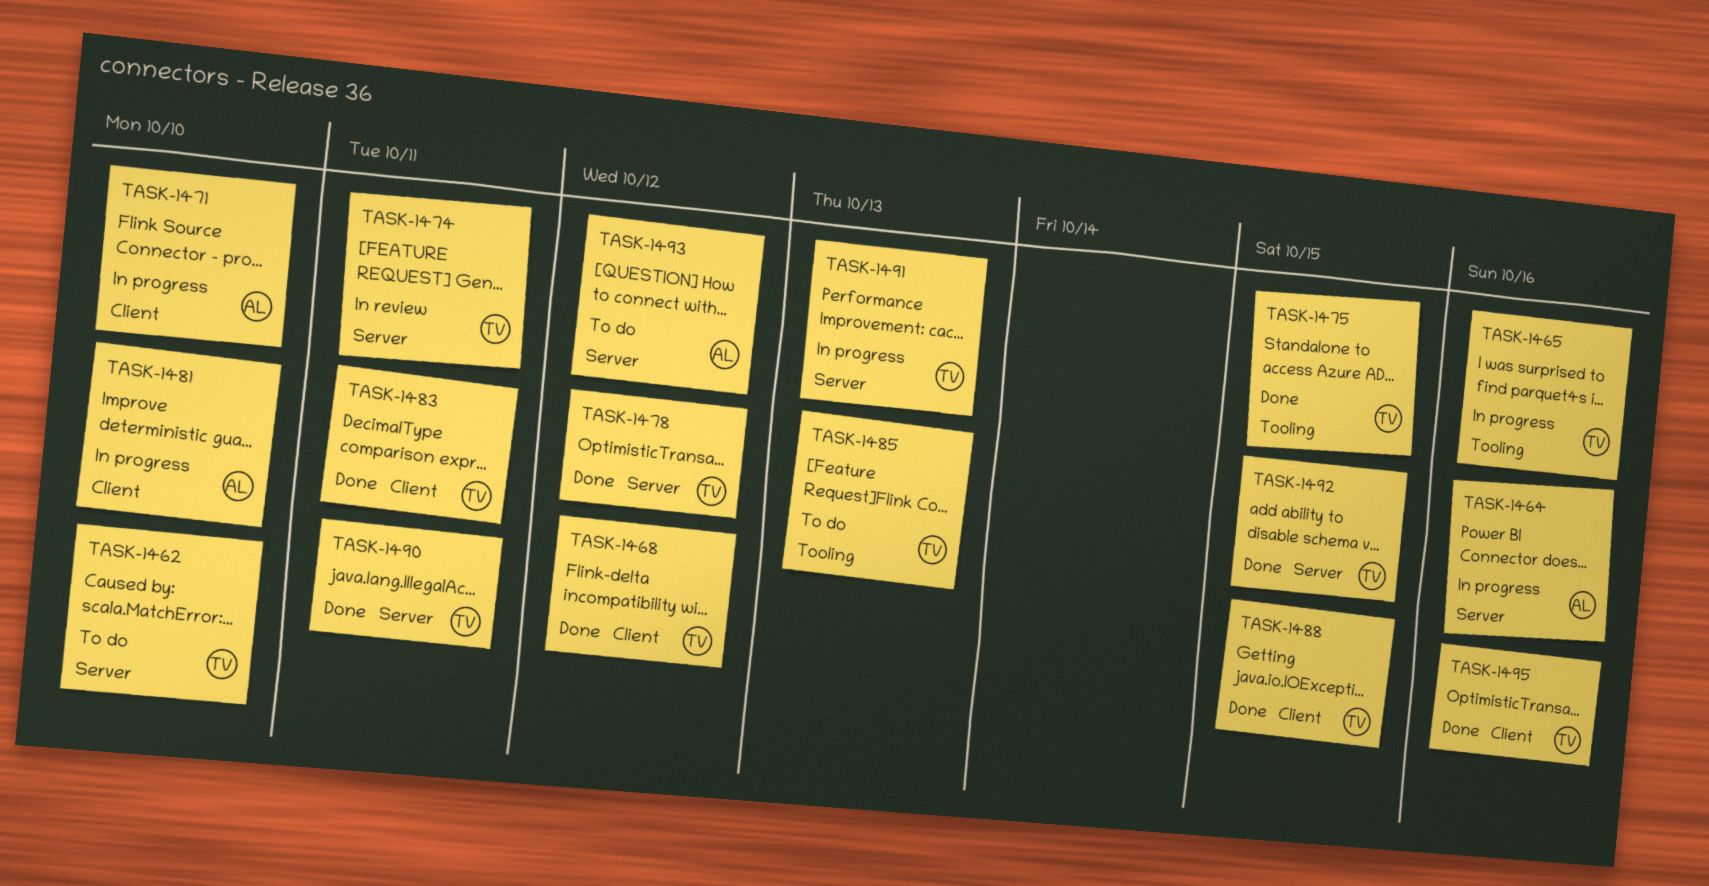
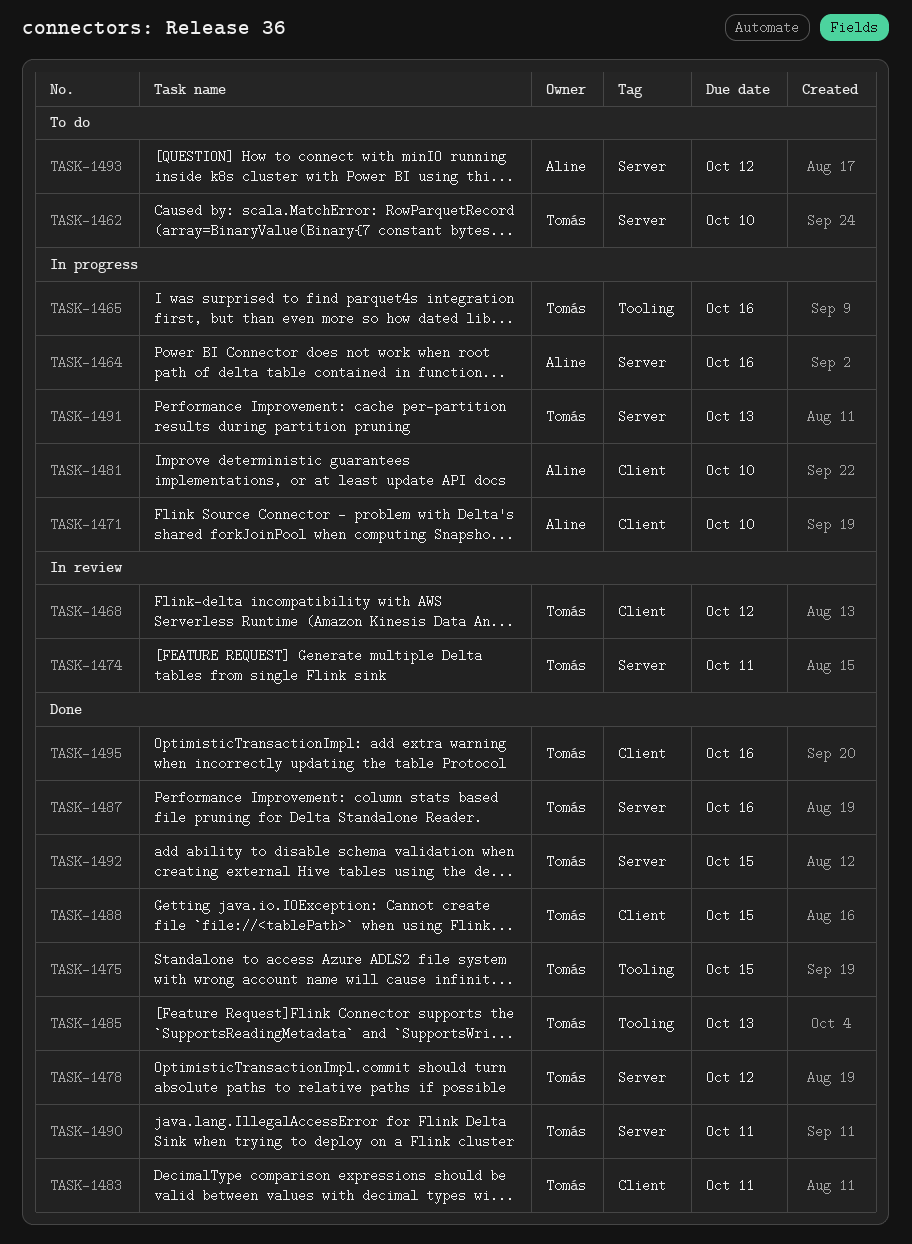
TASK-1468, status: Done -> In review
TASK-1485, status: To do -> Done
TASK-1487: none -> present

